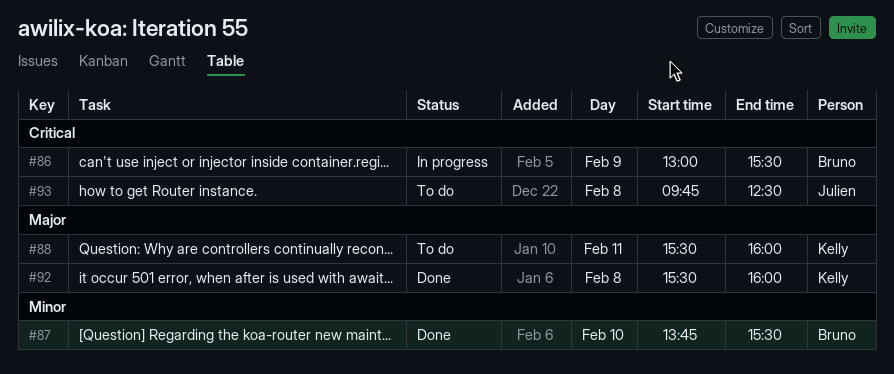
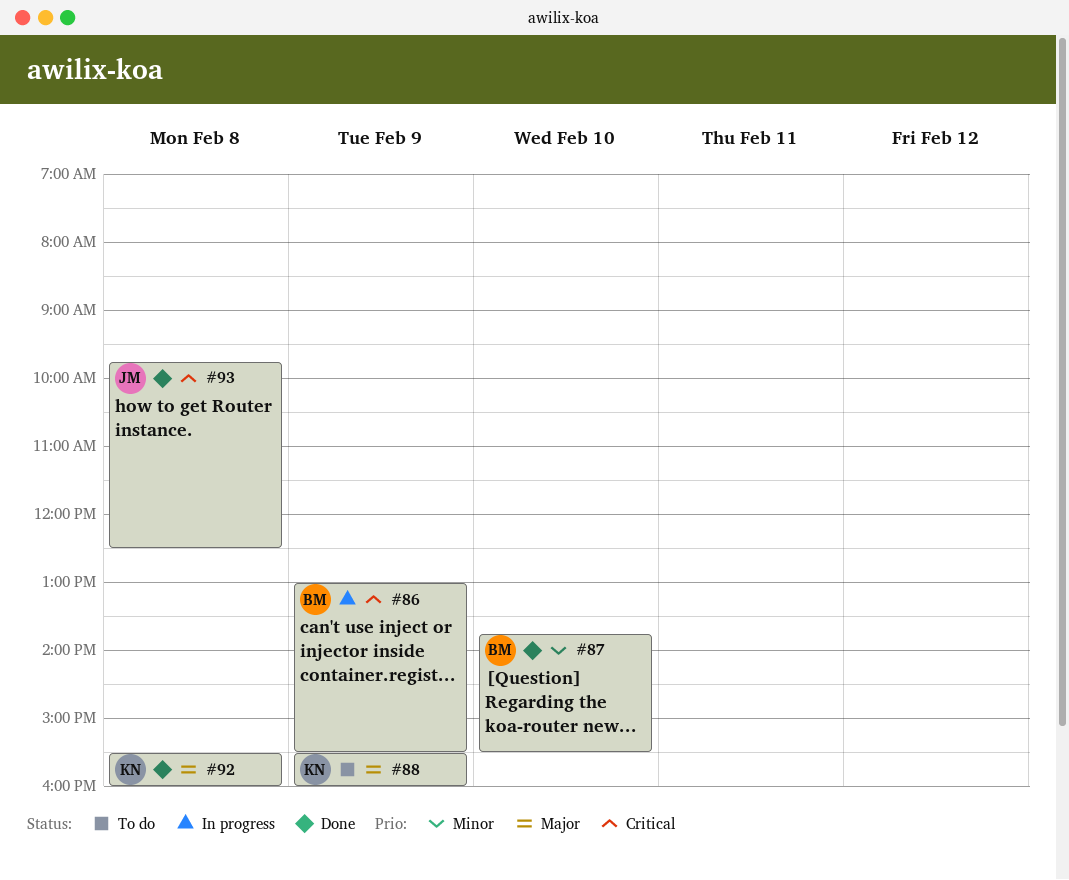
#88, day: Feb 11 -> Feb 9
#93, status: To do -> Done

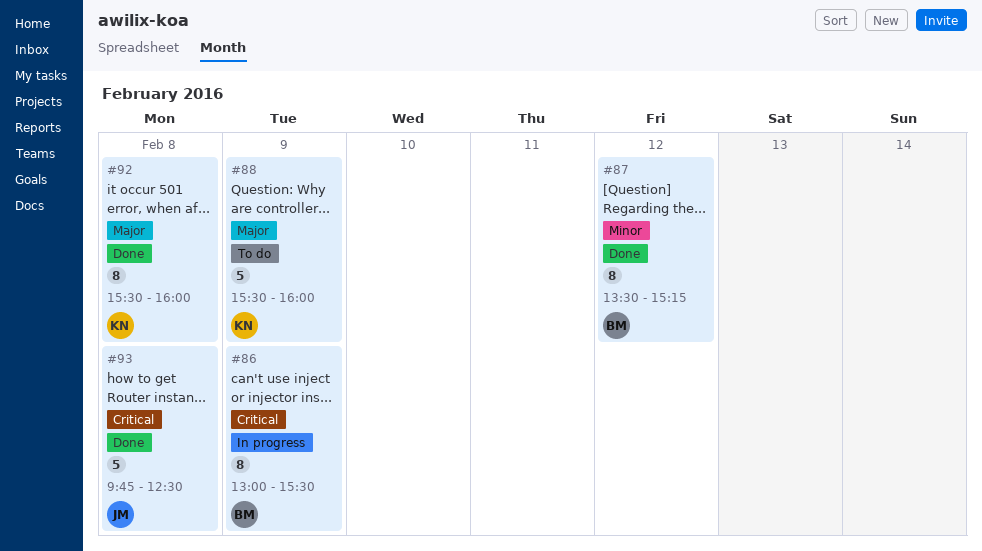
#87, day: Feb 10 -> Feb 12
#87, begins: 13:45 -> 13:30
#87, ends: 15:30 -> 15:15

